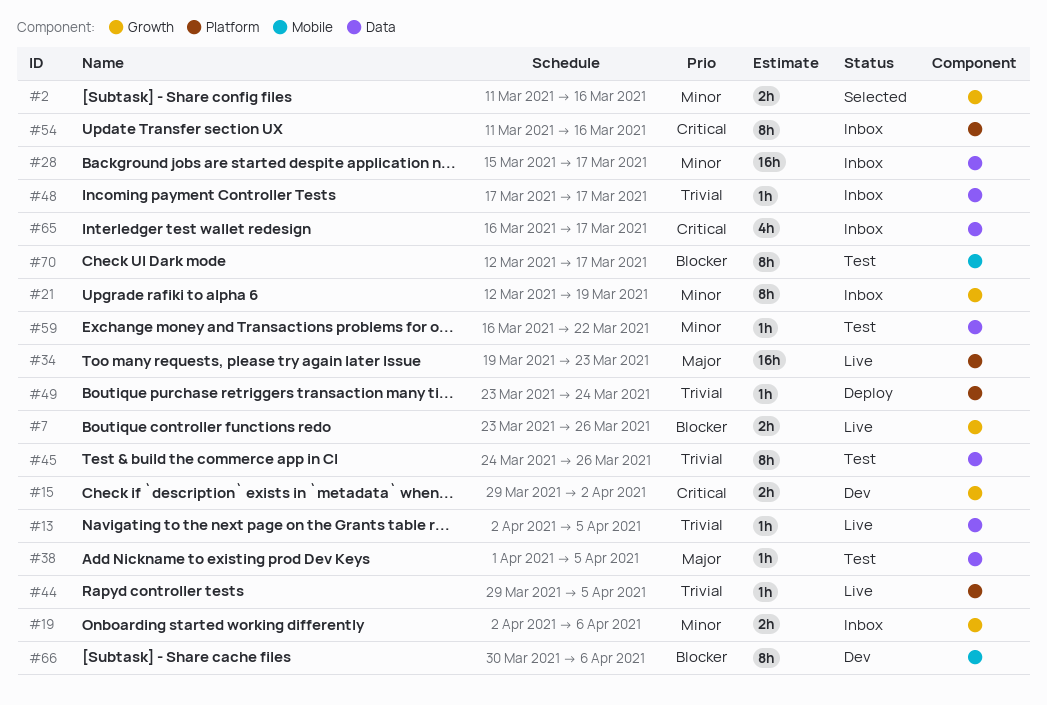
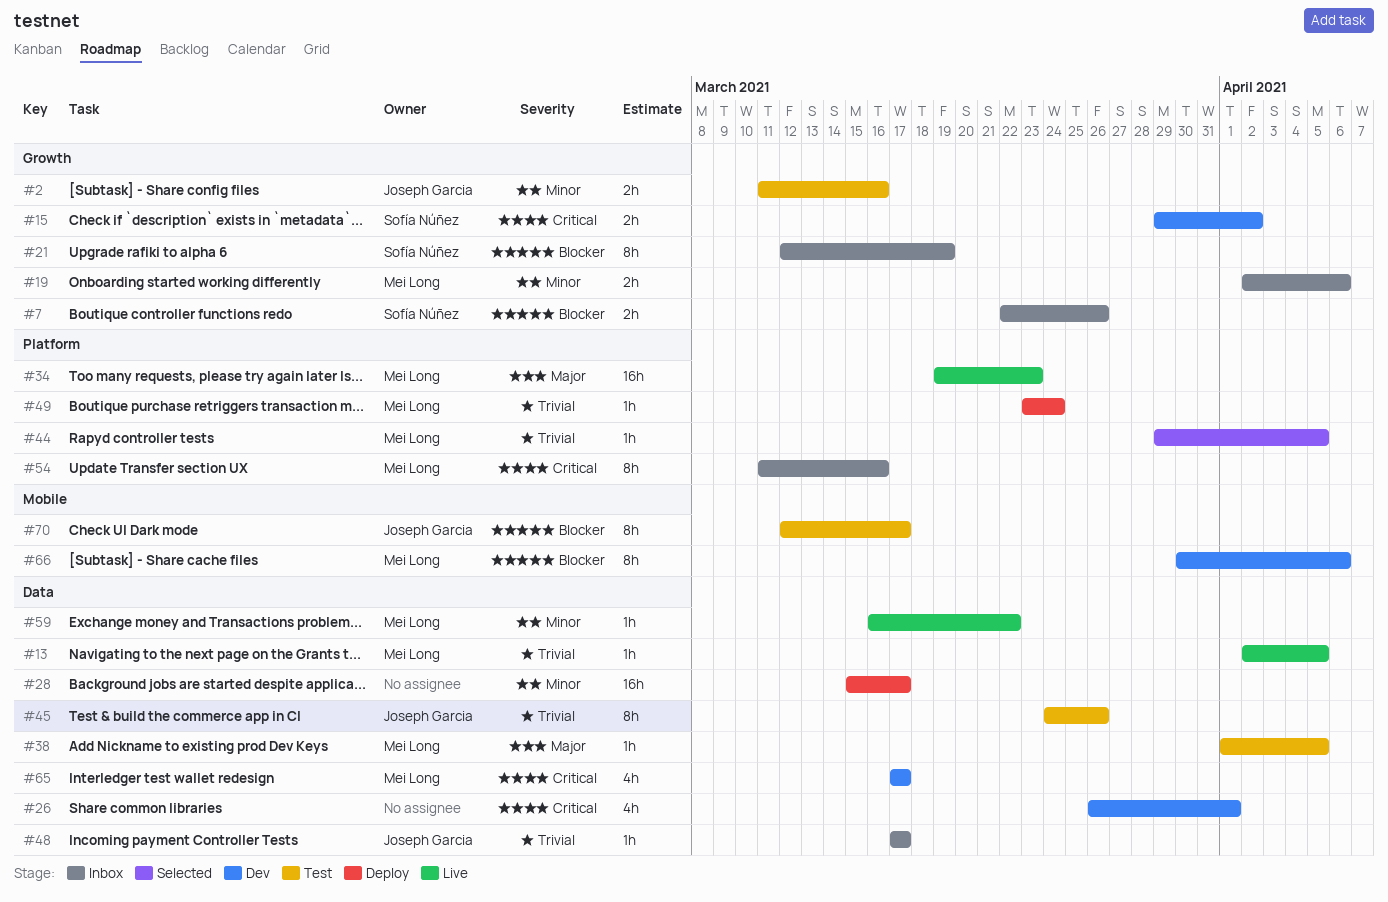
#2, status: Selected -> Test
#7, status: Live -> Inbox
#7, start: Mar 23 -> Mar 22
#21, priority: Minor -> Blocker
#26: none -> present
#28, status: Inbox -> Deploy
#44, status: Live -> Selected
#59, status: Test -> Live
#65, status: Inbox -> Dev
#65, start: Mar 16 -> Mar 17

